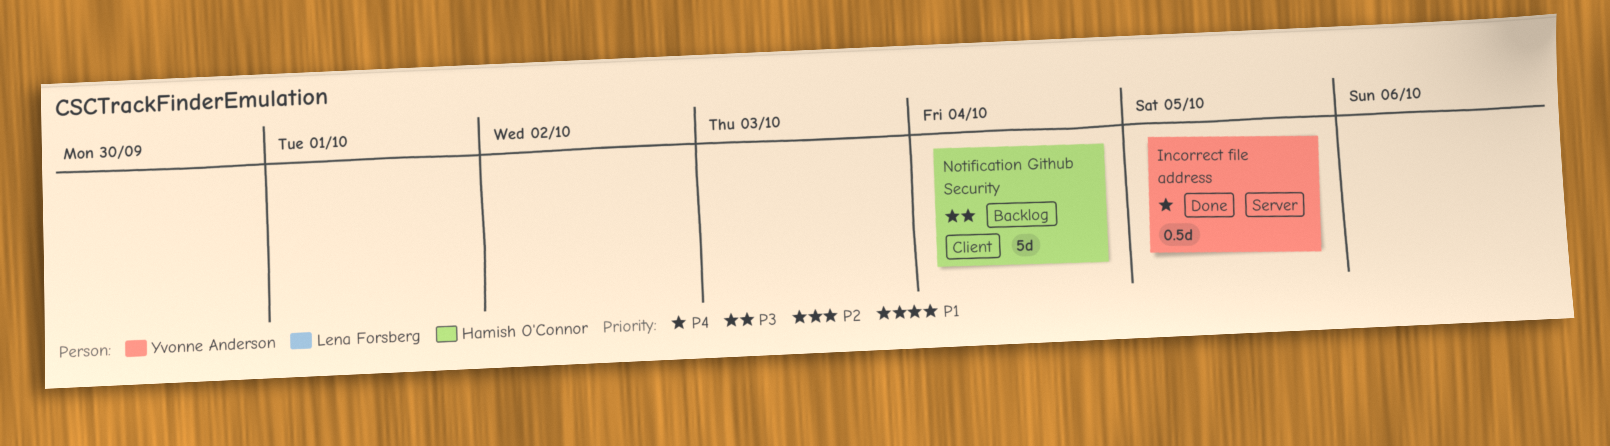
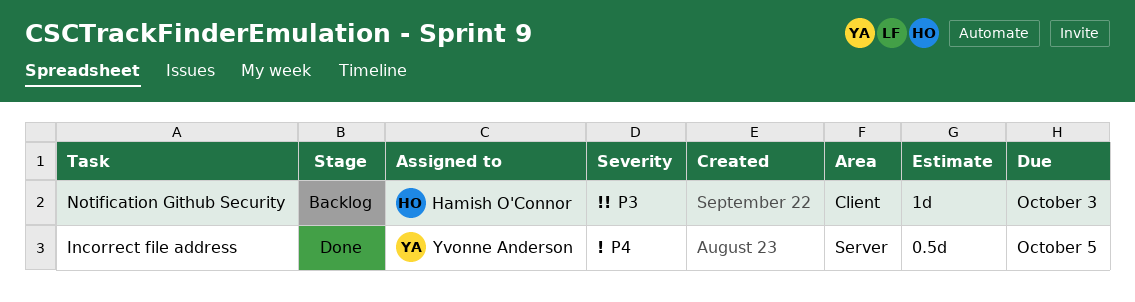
Notification Github Security, estimate: 5d -> 1d
Notification Github Security, due: Oct 4 -> Oct 3

